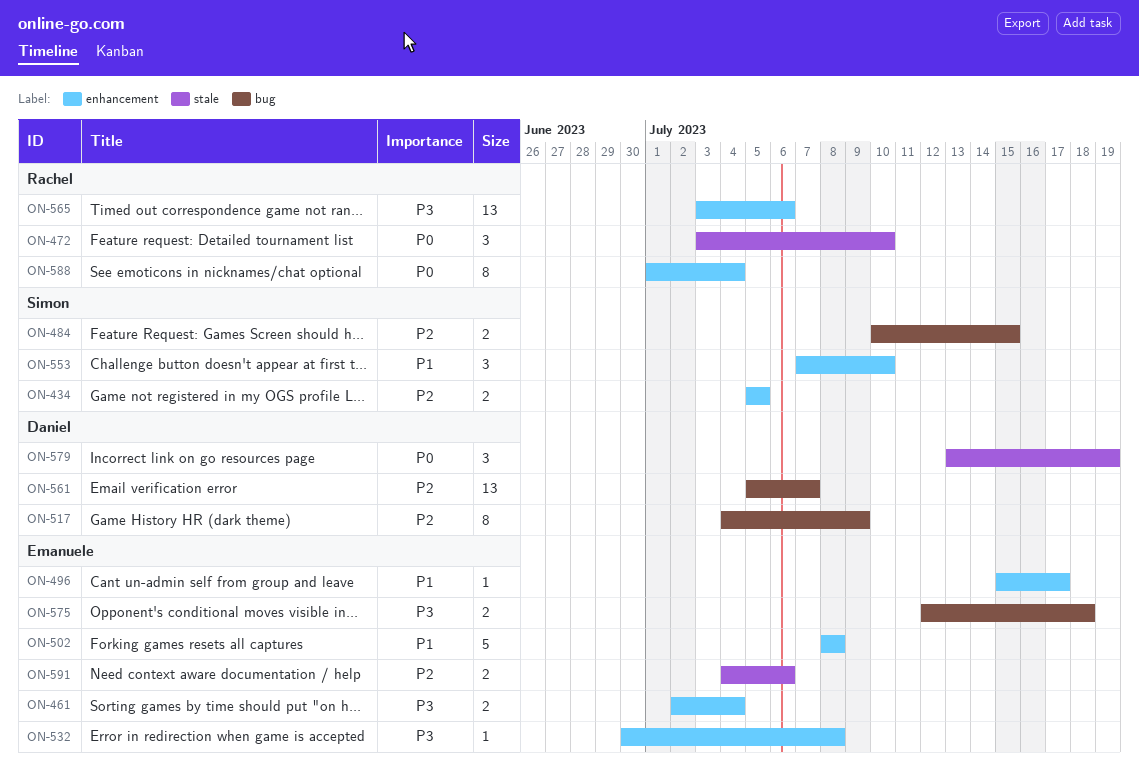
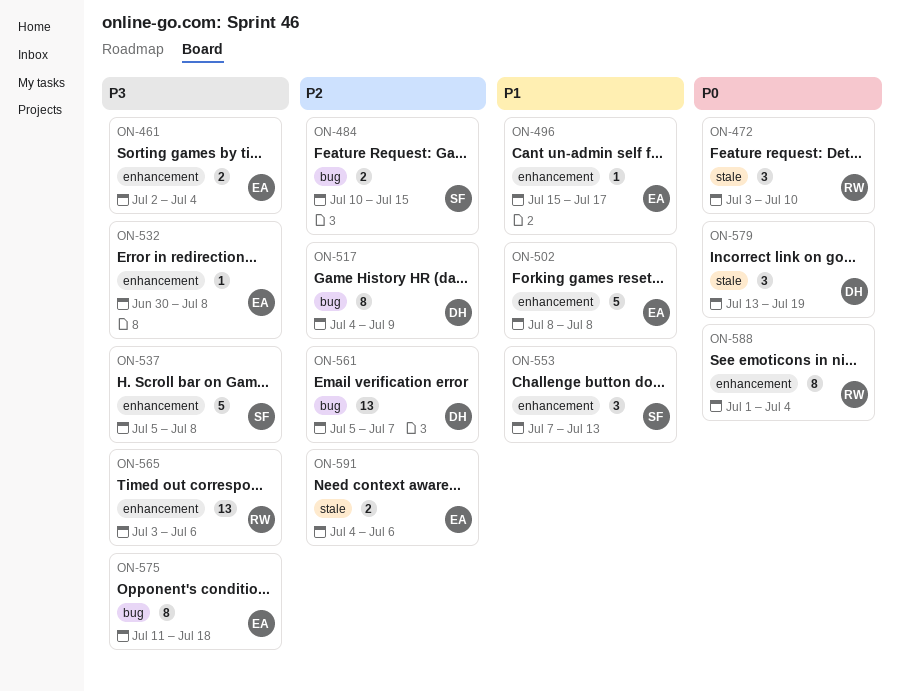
ON-434: present -> none
ON-537: none -> present
ON-553, due: Jul 10 -> Jul 13
ON-575, estimate: 2 -> 8
ON-575, start: Jul 12 -> Jul 11

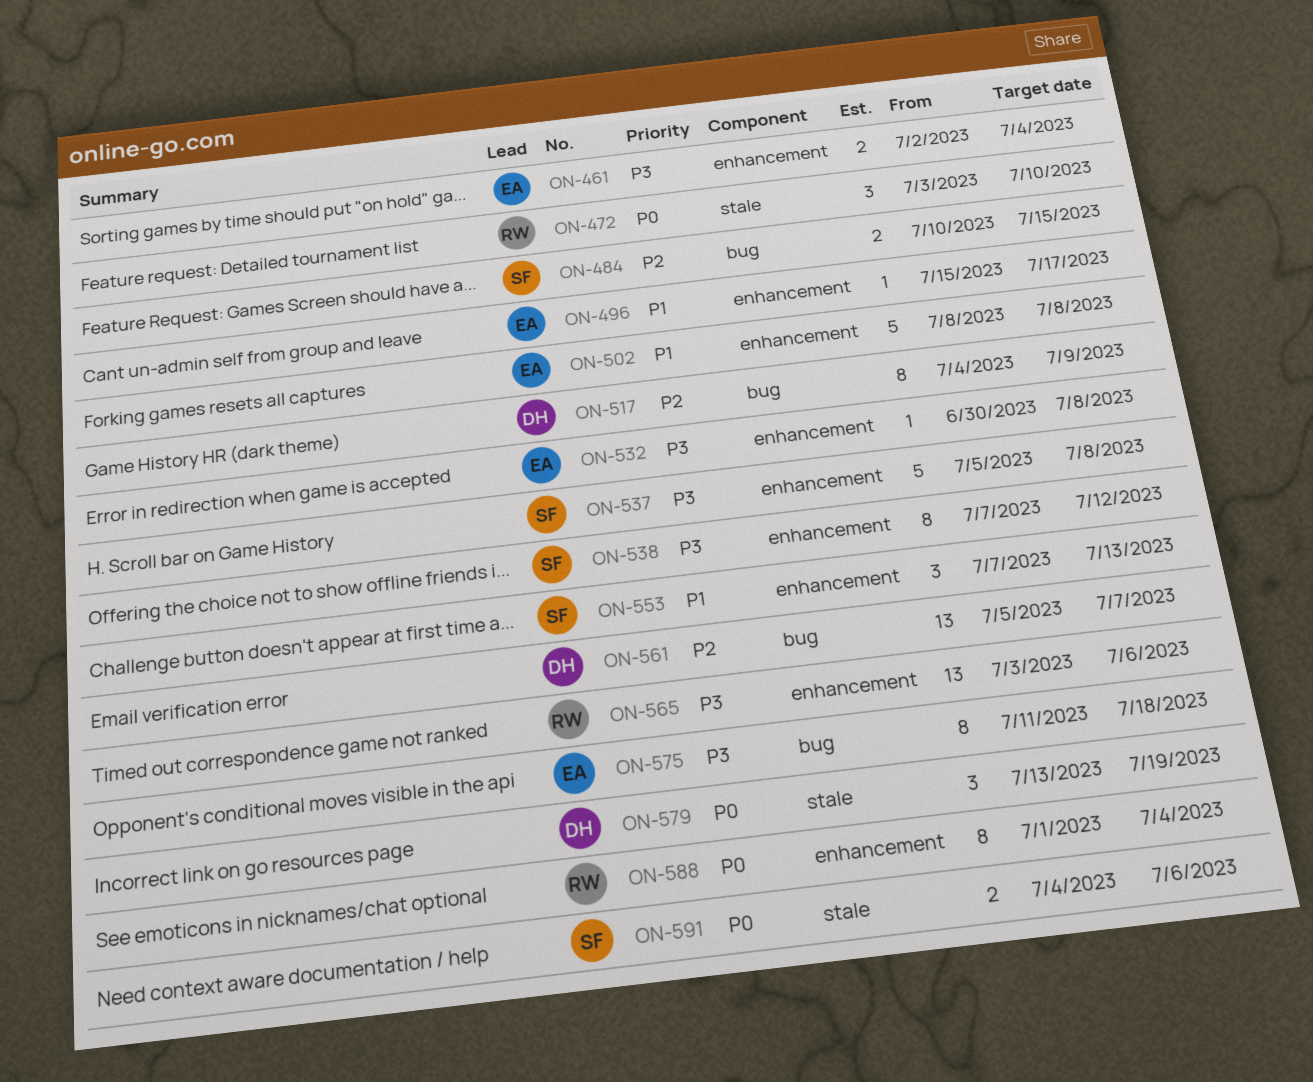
ON-538: none -> present
ON-591, owner: EA -> SF
ON-591, priority: P2 -> P0

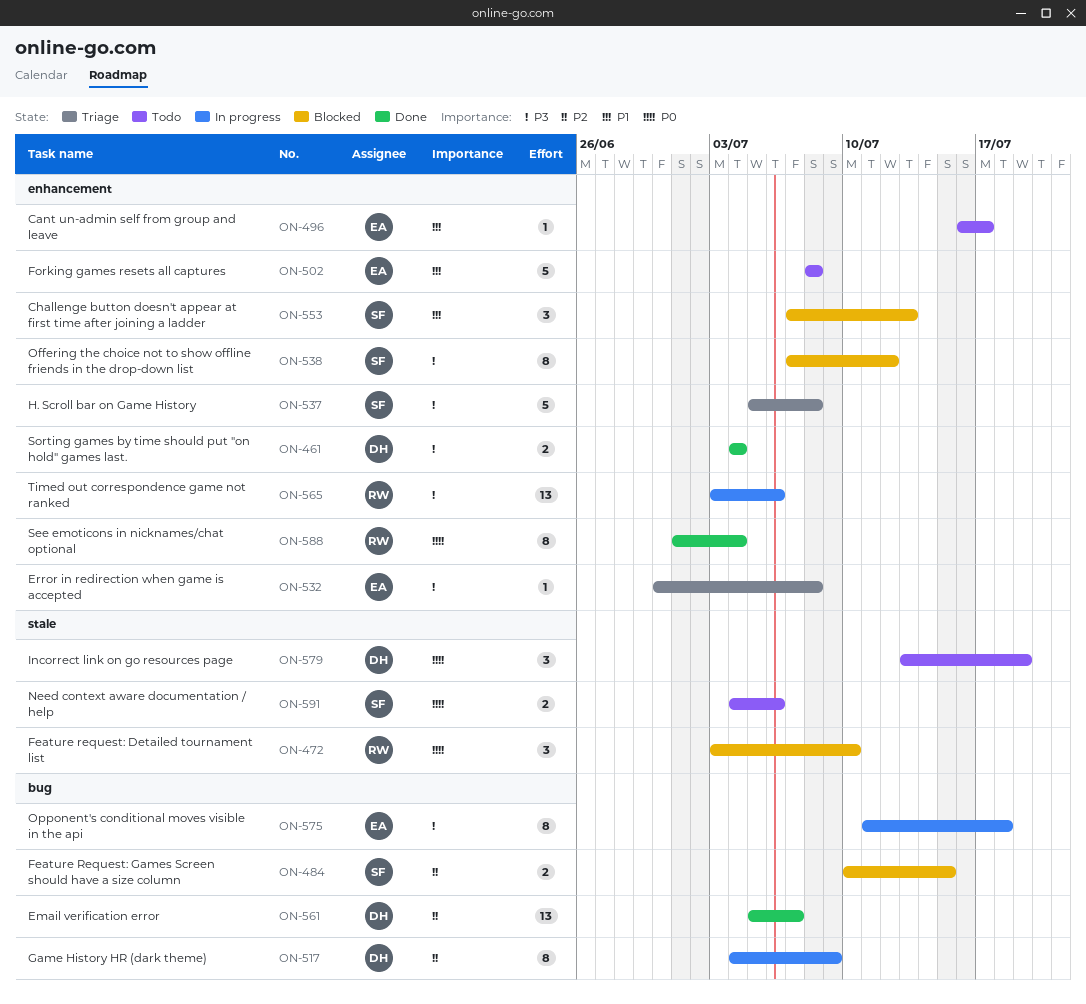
ON-461, owner: EA -> DH
ON-461, start: Jul 2 -> Jul 4
ON-496, start: Jul 15 -> Jul 16

